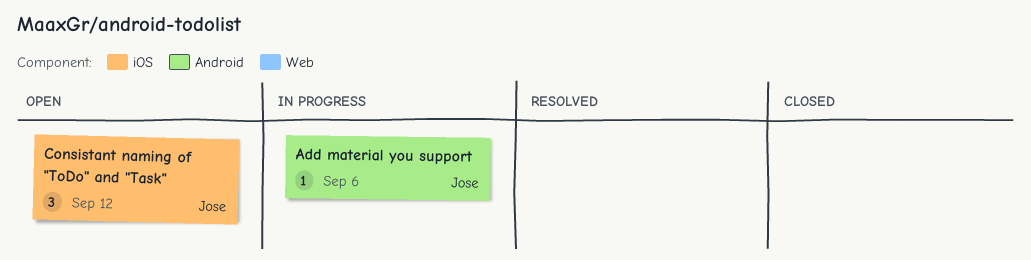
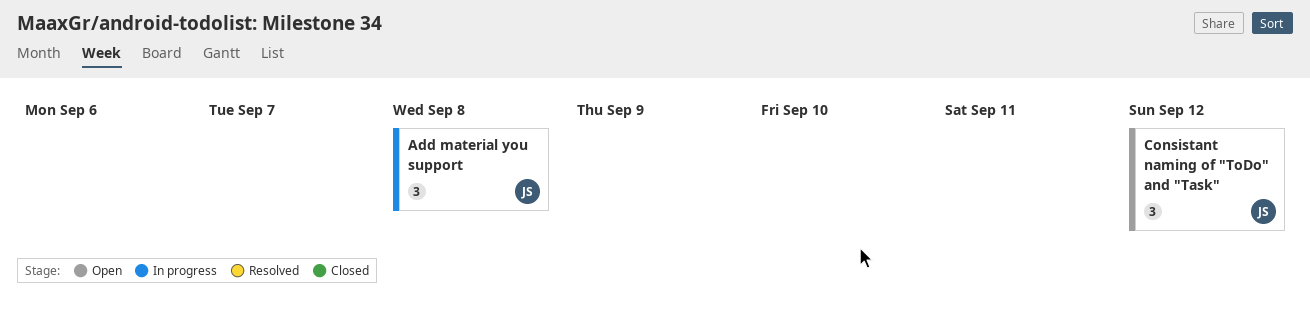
Add material you support, estimate: 1 -> 3
Add material you support, due: Sep 6 -> Sep 8

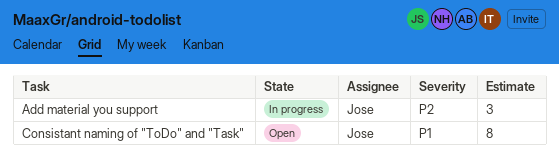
Consistant naming of "ToDo" and "Task", estimate: 3 -> 8

